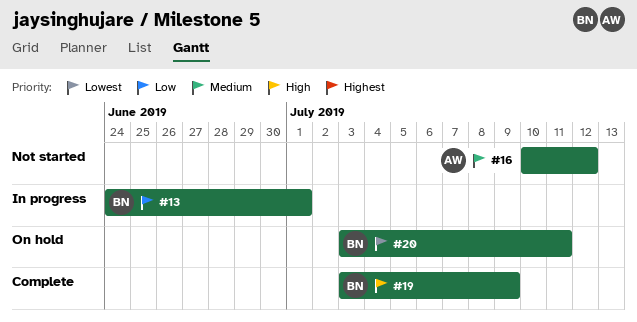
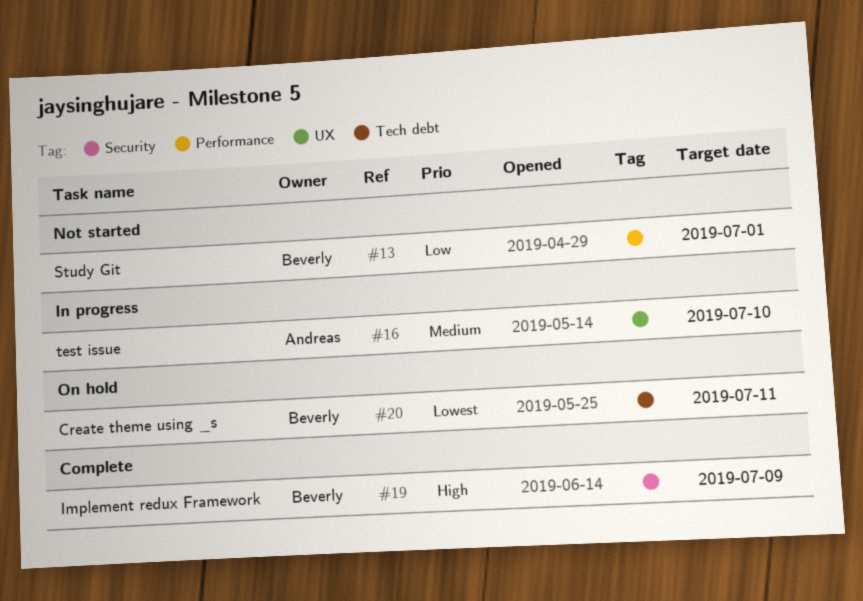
#13, status: In progress -> Not started
#16, status: Not started -> In progress
#16, due: Jul 12 -> Jul 10

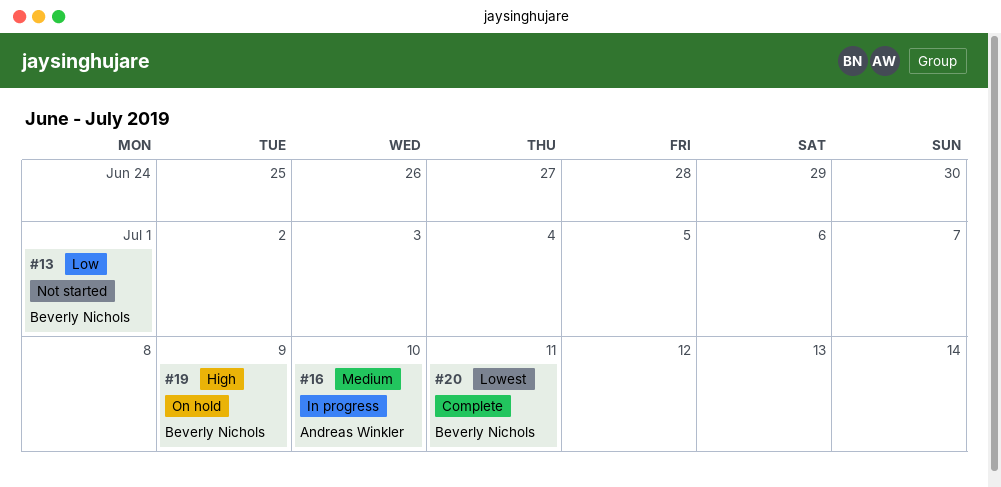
#19, status: Complete -> On hold
#20, status: On hold -> Complete

